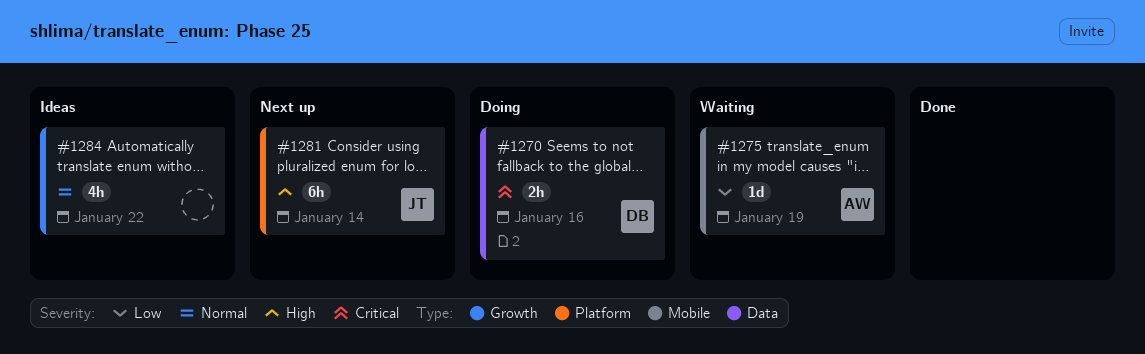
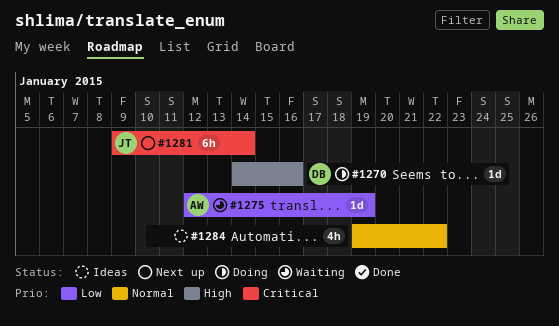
#1270, priority: Critical -> High
#1270, estimate: 2h -> 1d
#1281, priority: High -> Critical

